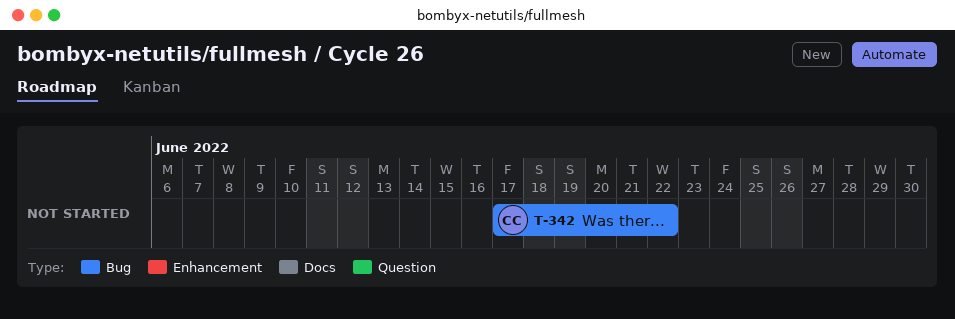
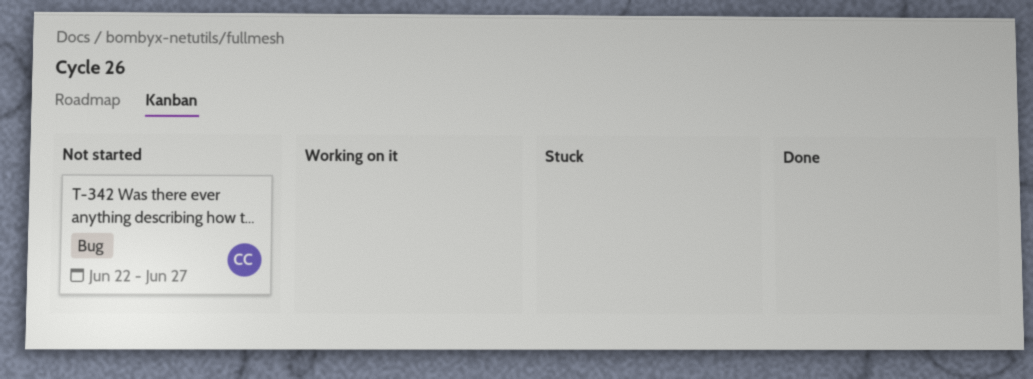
T-342, start: Jun 17 -> Jun 22
T-342, due: Jun 22 -> Jun 27

